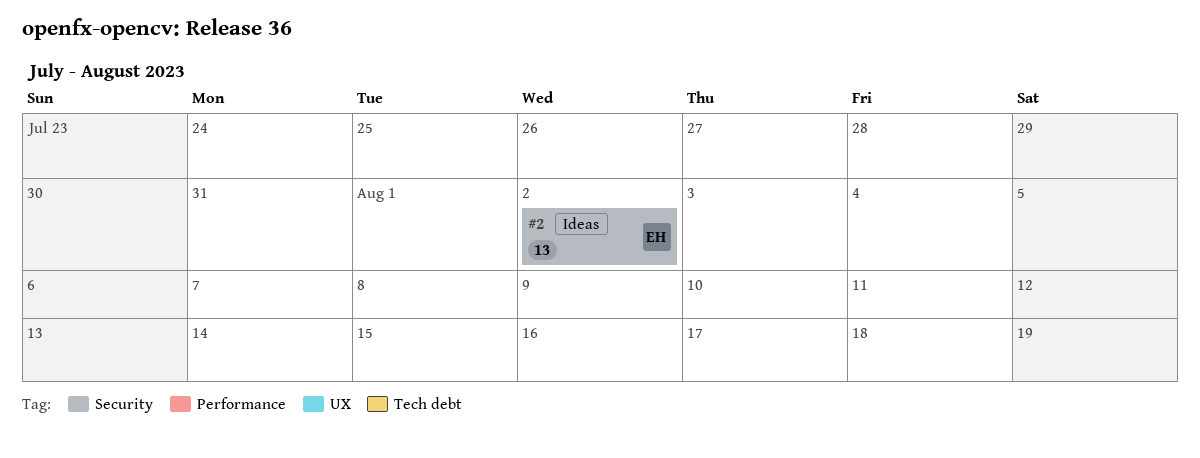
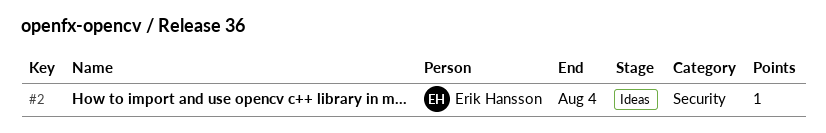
#2, estimate: 13 -> 1
#2, due: Aug 2 -> Aug 4

